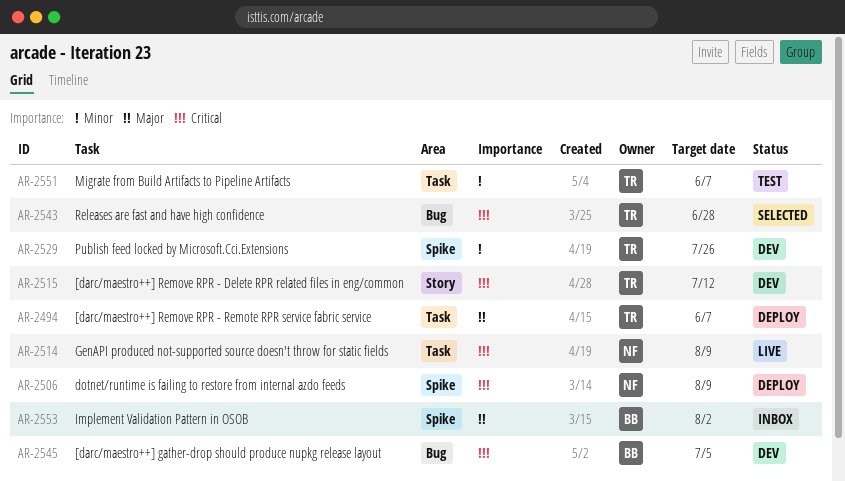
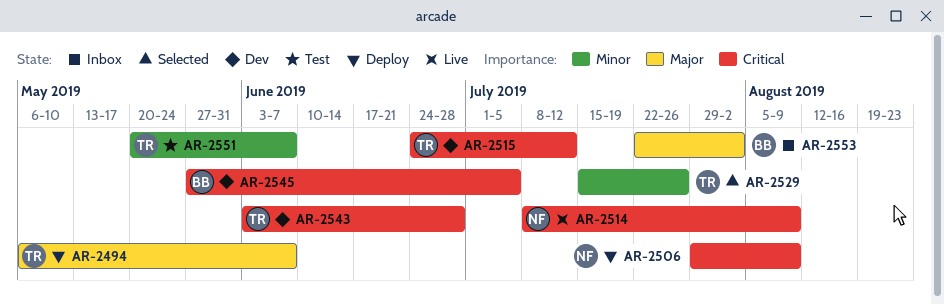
AR-2529, status: Dev -> Selected
AR-2543, status: Selected -> Dev

